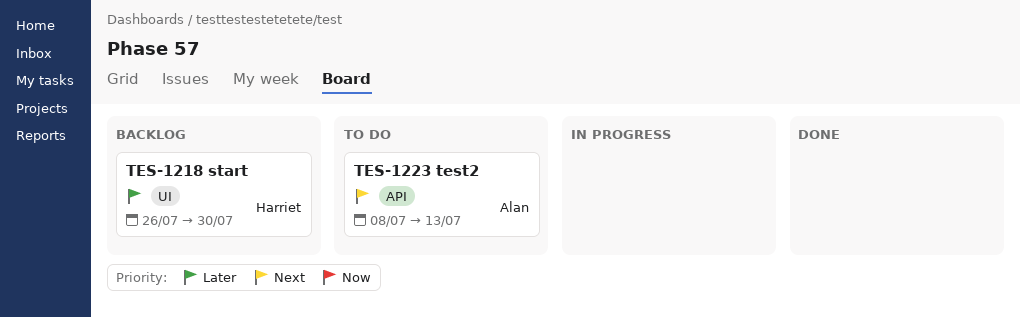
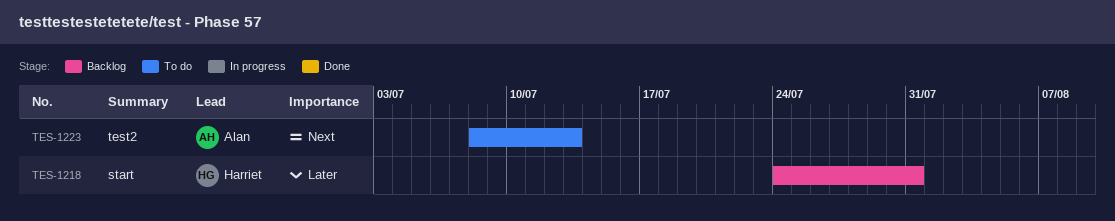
TES-1218, start: Jul 26 -> Jul 24
TES-1218, due: Jul 30 -> Jul 31

